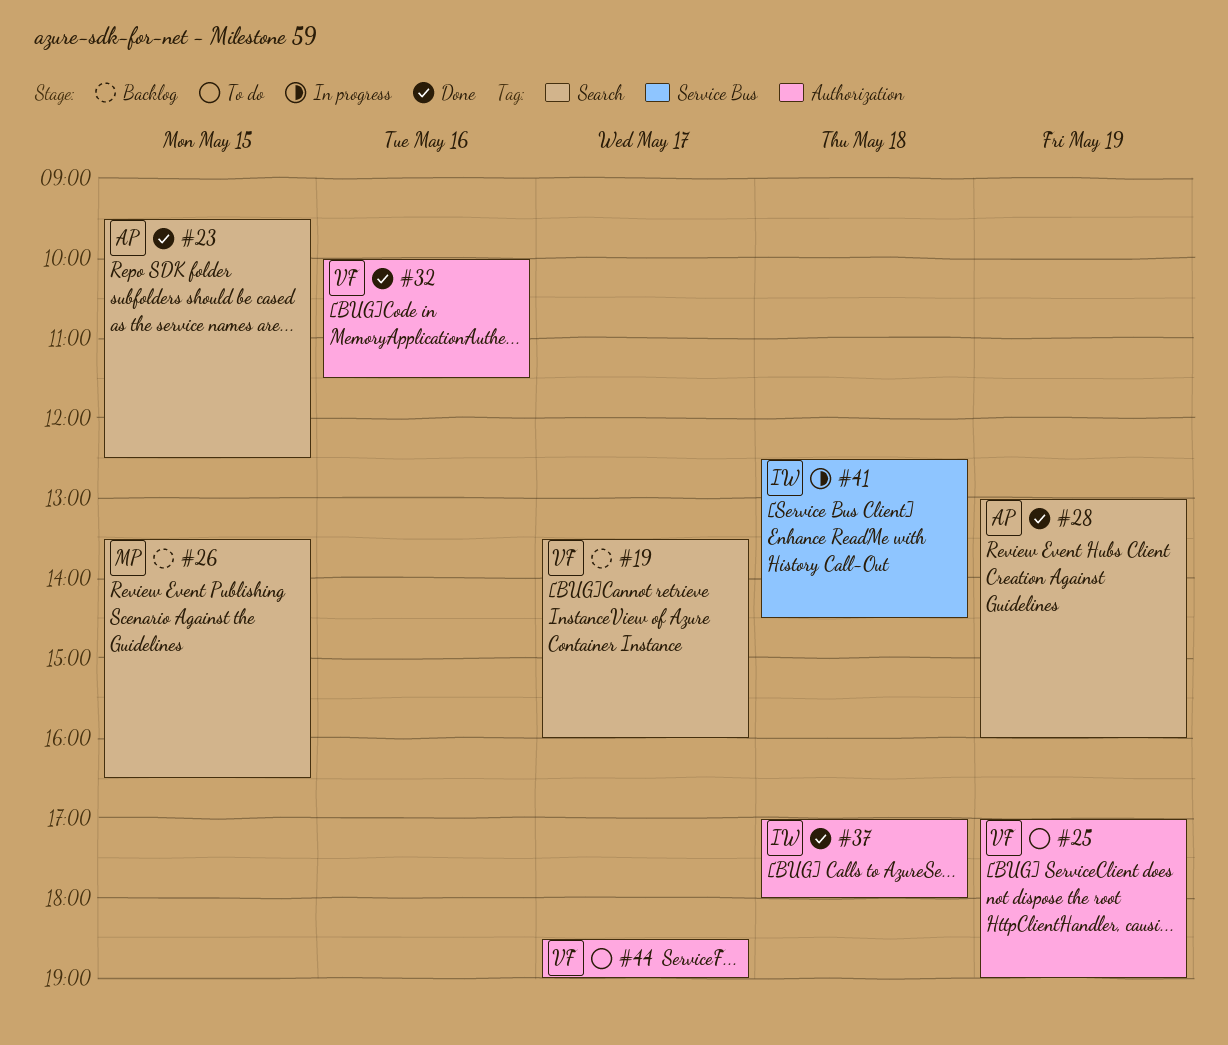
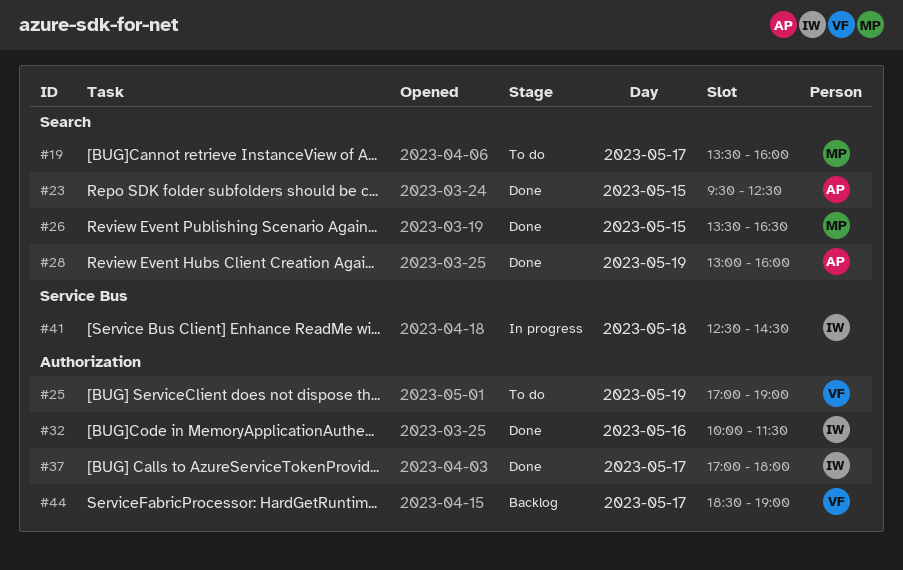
#19, status: Backlog -> To do
#19, owner: VF -> MP
#26, status: Backlog -> Done
#32, owner: VF -> IW
#37, day: May 18 -> May 17
#44, status: To do -> Backlog

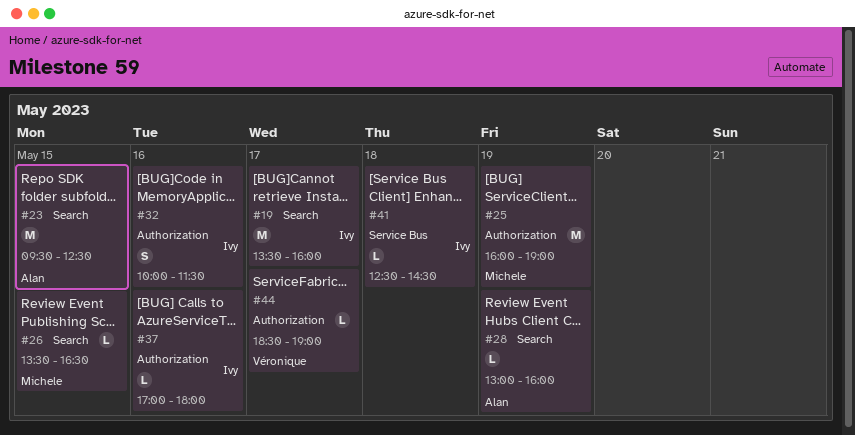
#19, owner: Michele -> Ivy
#25, owner: Véronique -> Michele
#25, begins: 17:00 -> 16:00
#37, day: May 17 -> May 16

